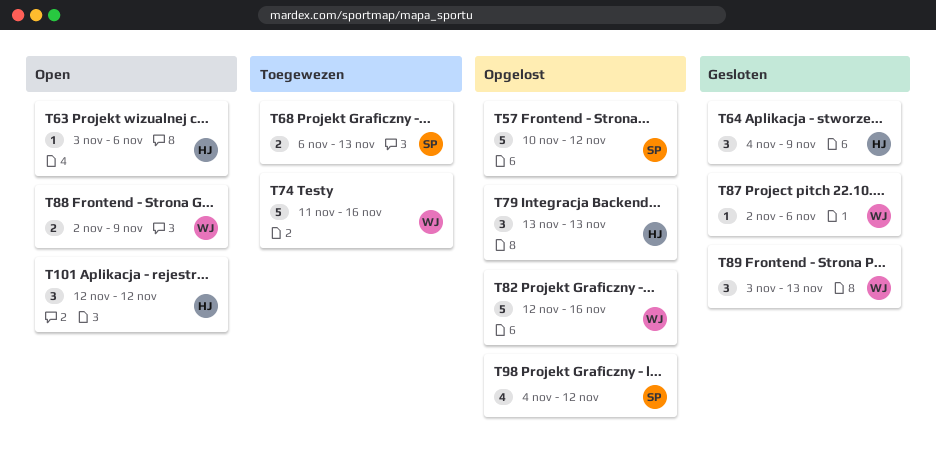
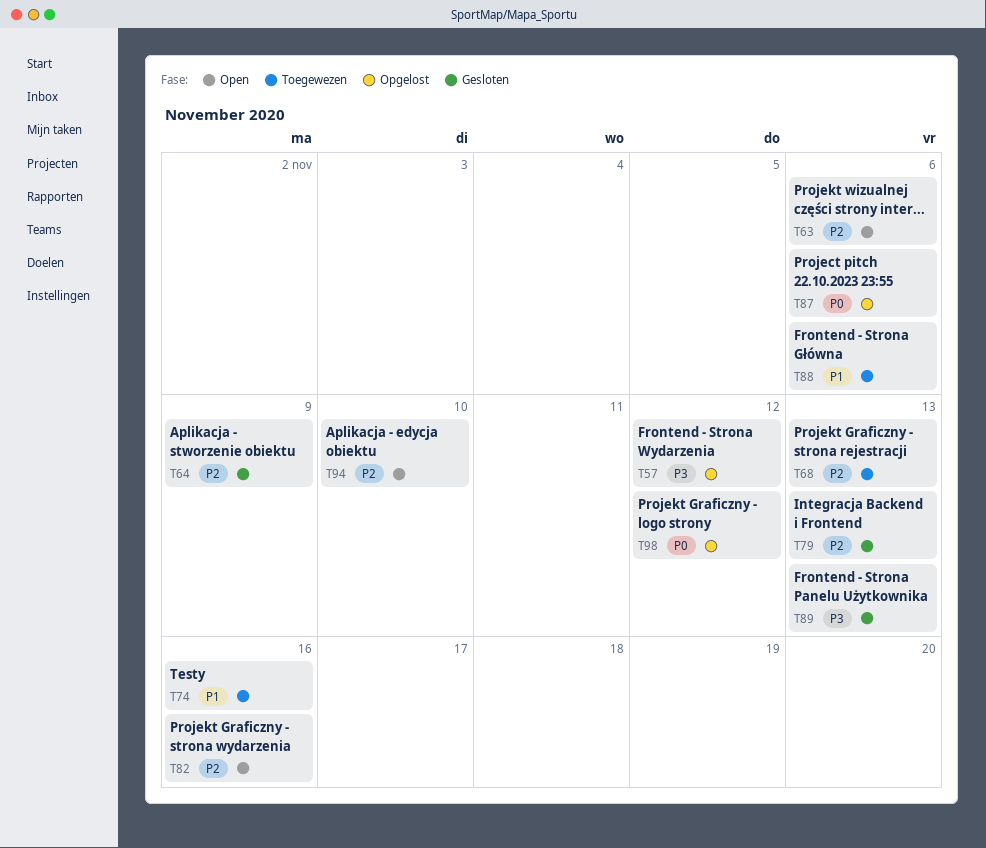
T79, status: Opgelost -> Gesloten
T82, status: Opgelost -> Open
T87, status: Gesloten -> Opgelost
T88, status: Open -> Toegewezen
T88, due: Nov 9 -> Nov 6
T94: none -> present
T101: present -> none

